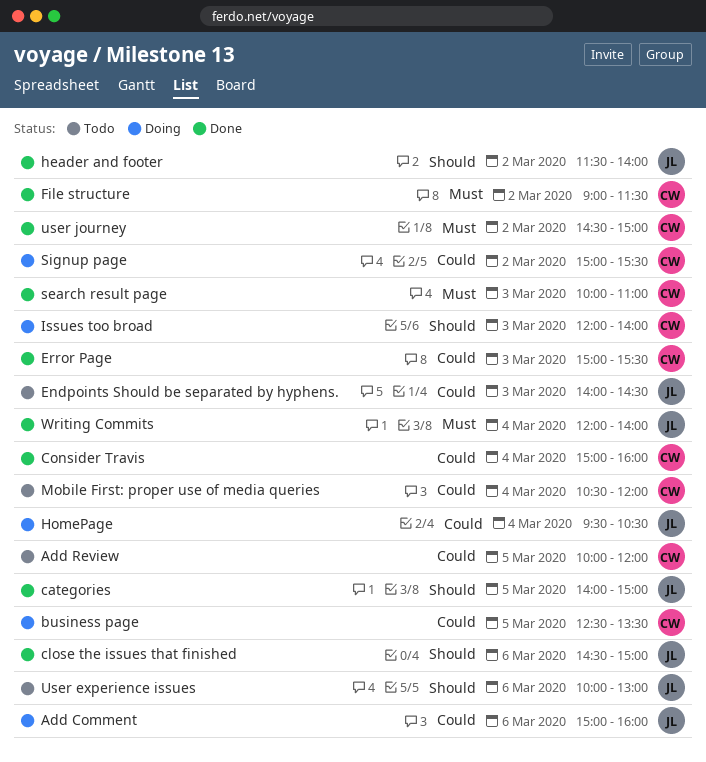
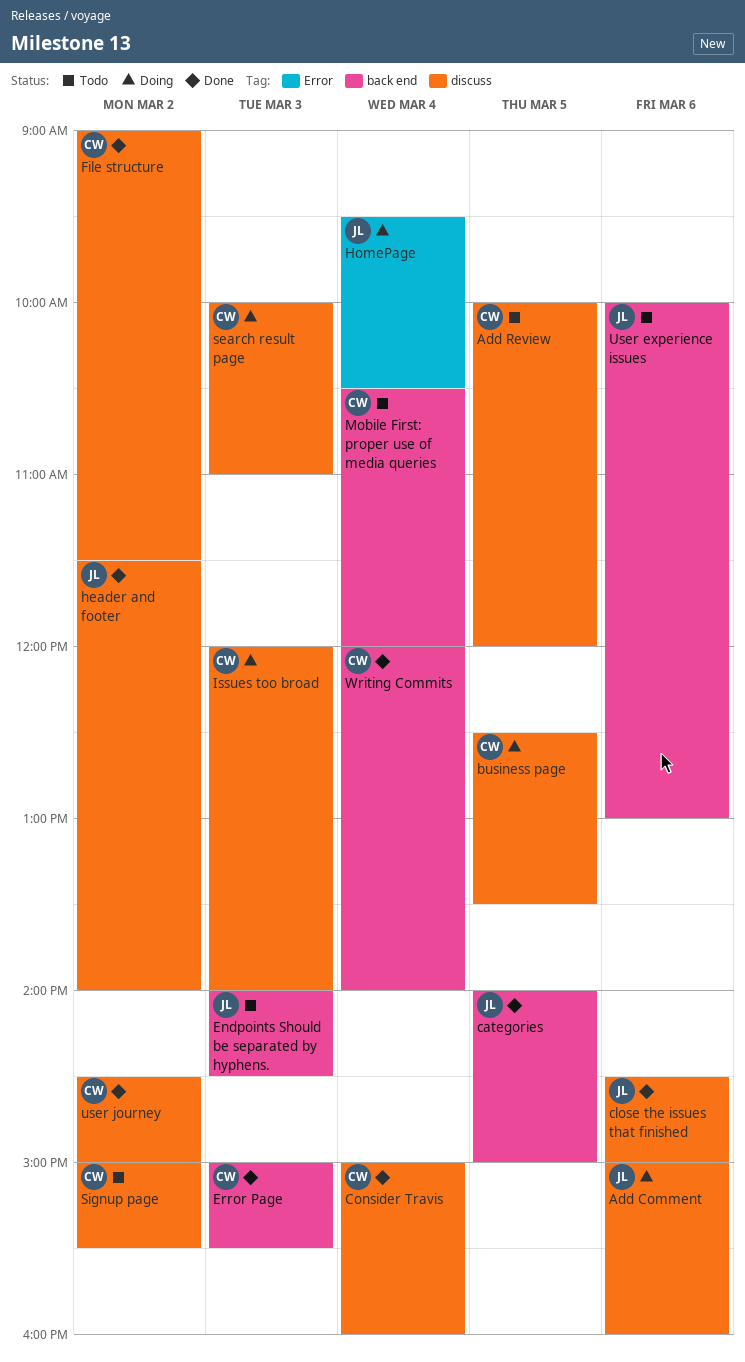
search result page, status: Done -> Doing
Signup page, status: Doing -> Todo
Writing Commits, owner: JL -> CW

